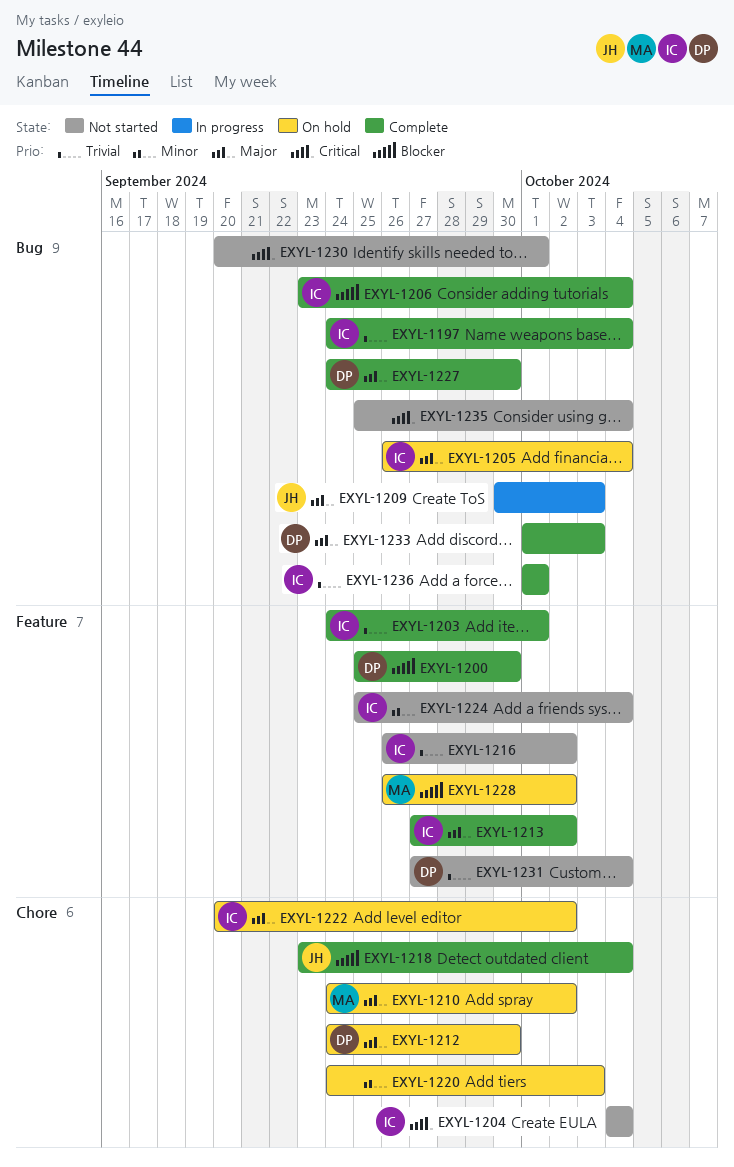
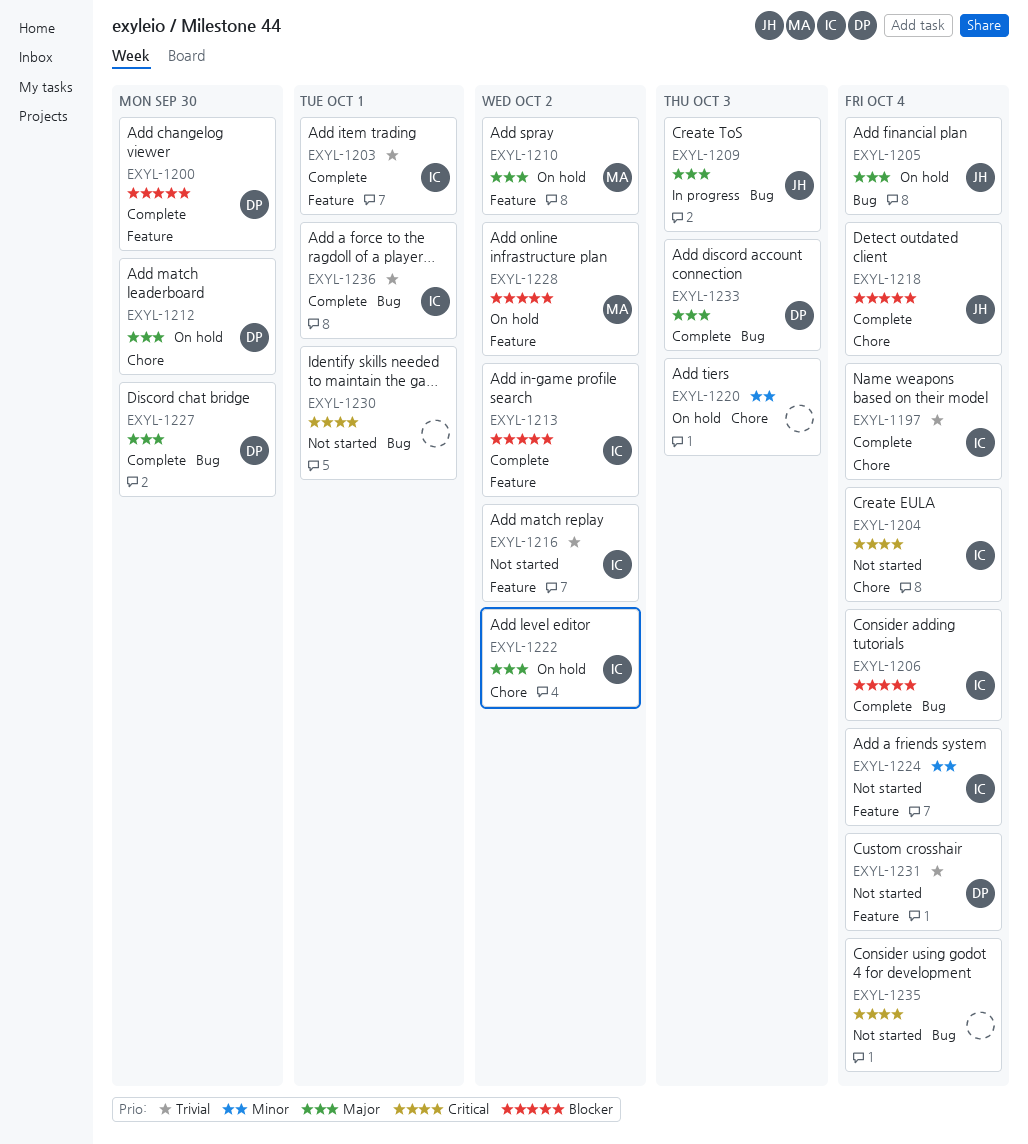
EXYL-1197, label: Bug -> Chore
EXYL-1205, owner: IC -> JH
EXYL-1210, label: Chore -> Feature
EXYL-1213, priority: Major -> Blocker

